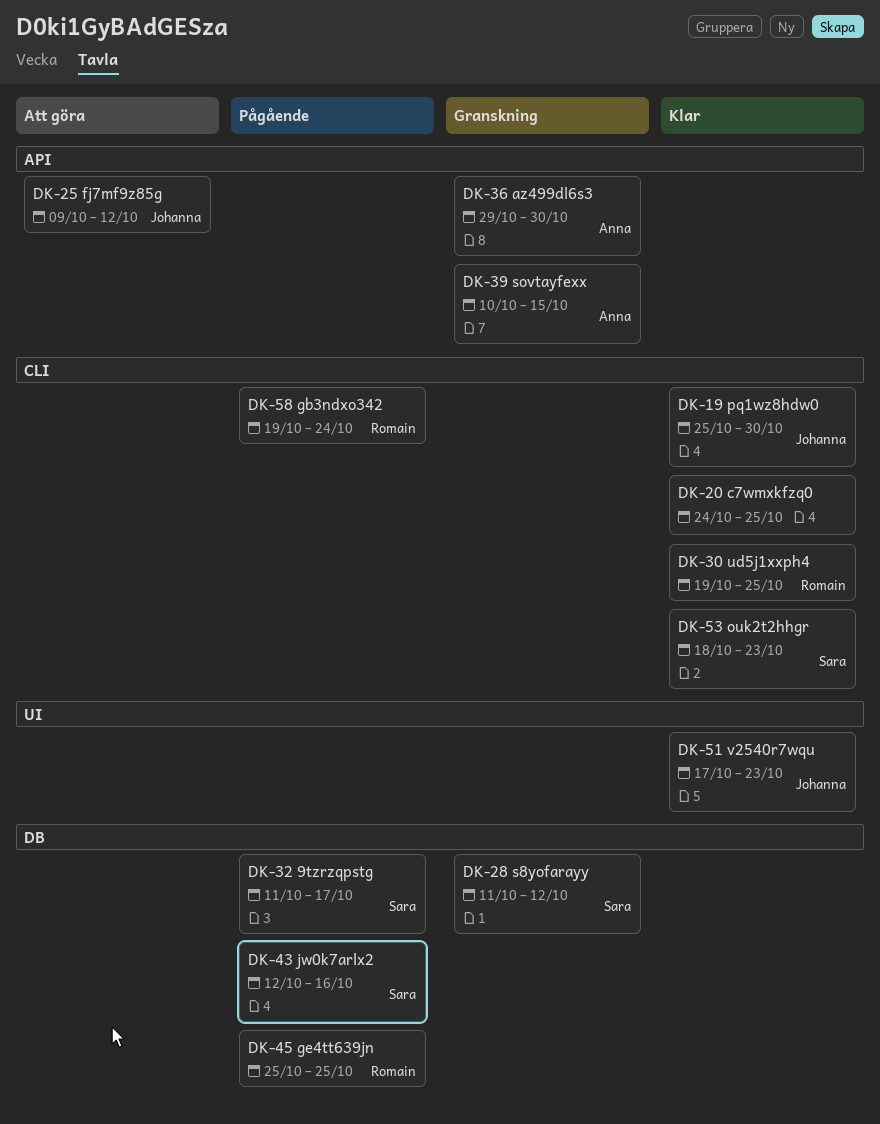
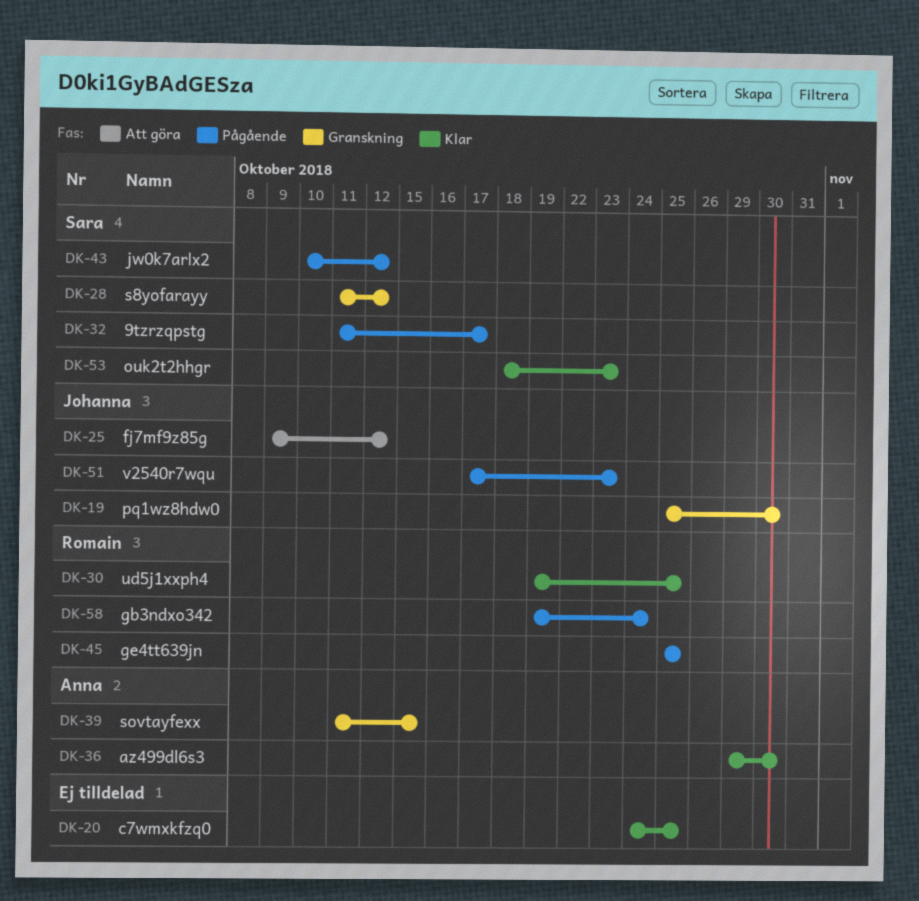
DK-19, status: Klar -> Granskning
DK-36, status: Granskning -> Klar
DK-39, start: Oct 10 -> Oct 11
DK-43, start: Oct 12 -> Oct 10
DK-43, due: Oct 16 -> Oct 12
DK-51, status: Klar -> Pågående

